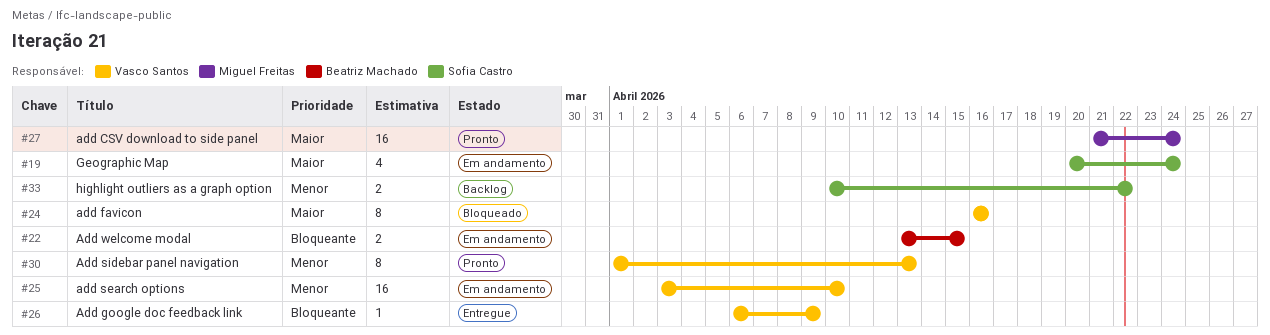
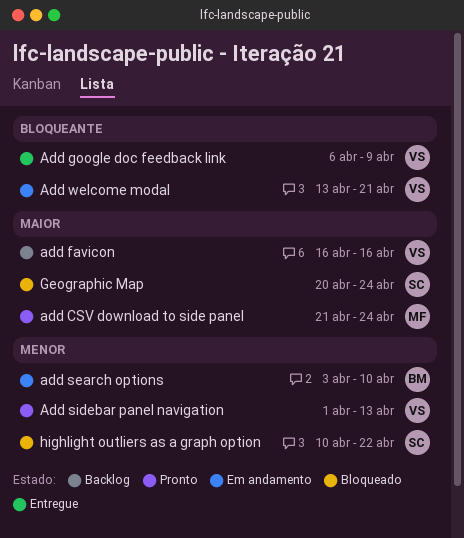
add favicon, status: Bloqueado -> Backlog
add search options, owner: Vasco Santos -> Beatriz Machado
Add welcome modal, owner: Beatriz Machado -> Vasco Santos
Add welcome modal, due: Apr 15 -> Apr 21
Geographic Map, status: Em andamento -> Bloqueado
highlight outliers as a graph option, status: Backlog -> Bloqueado

